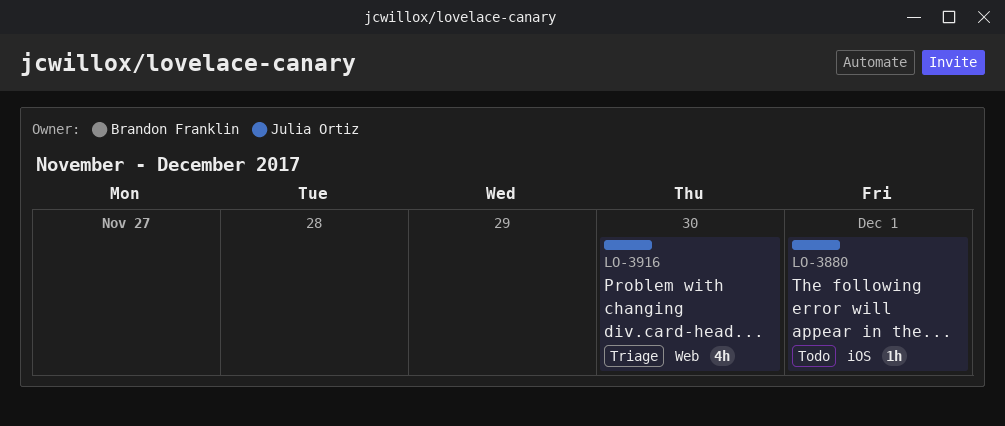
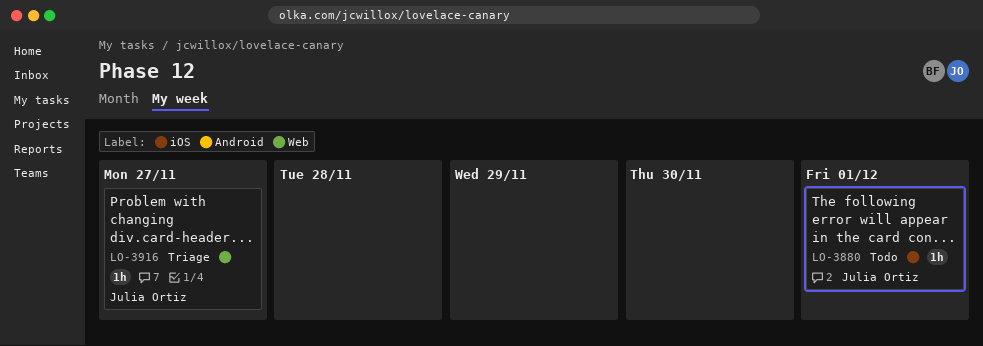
LO-3916, estimate: 4h -> 1h
LO-3916, due: Nov 30 -> Nov 27

